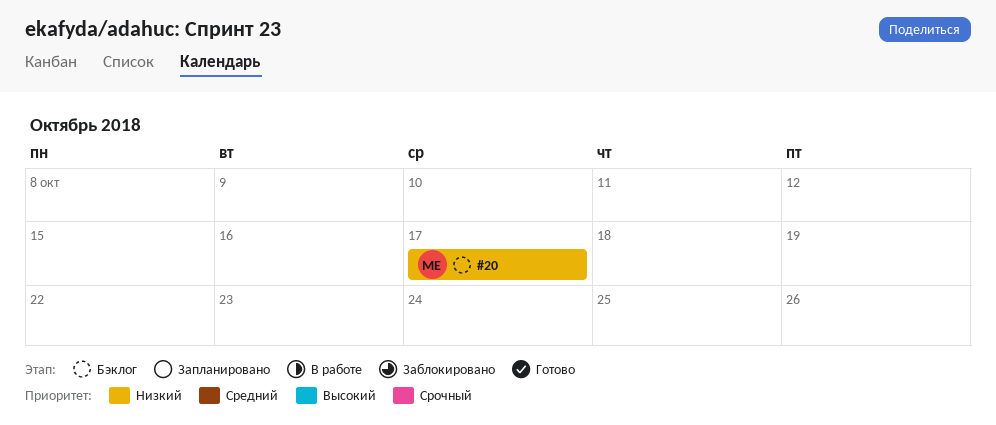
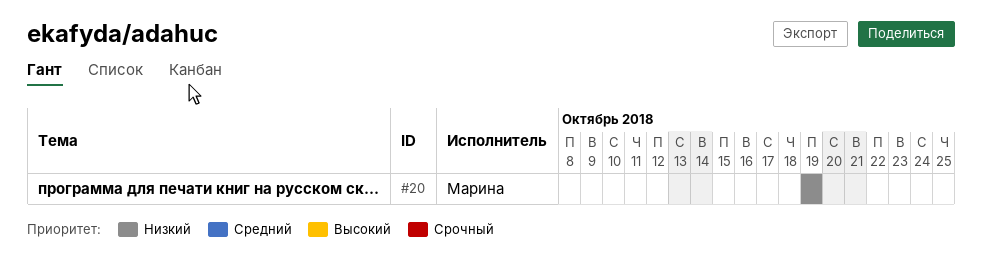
#20, start: Oct 17 -> Oct 19
#20, due: Oct 17 -> Oct 19

